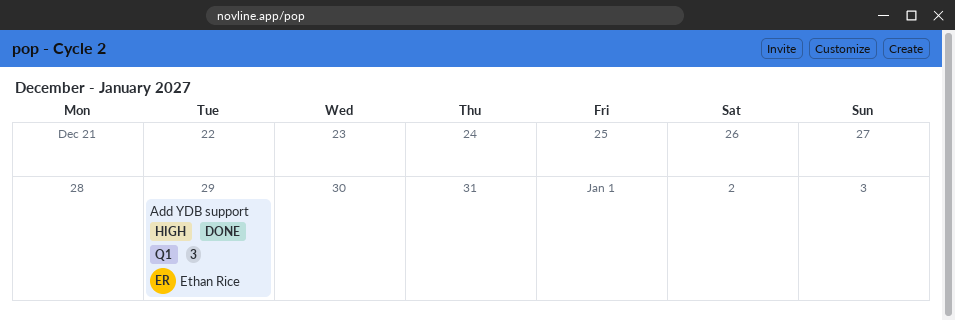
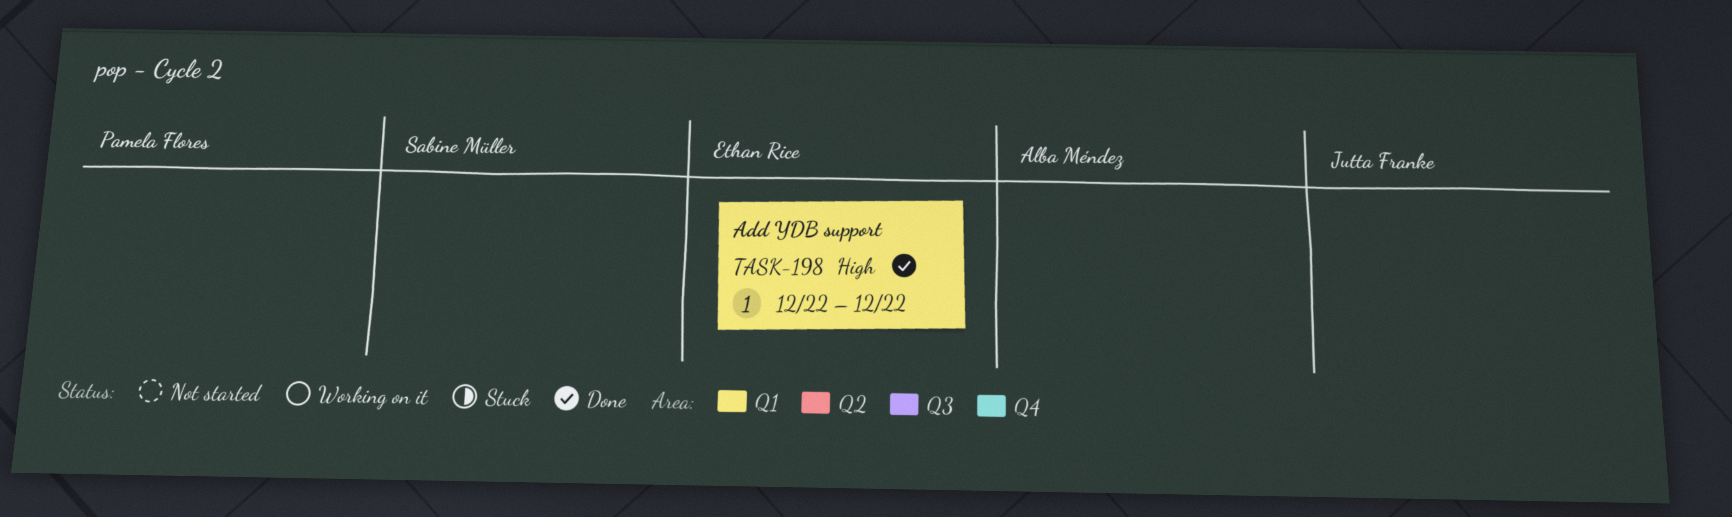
Add YDB support, estimate: 3 -> 1
Add YDB support, due: Dec 29 -> Dec 22

